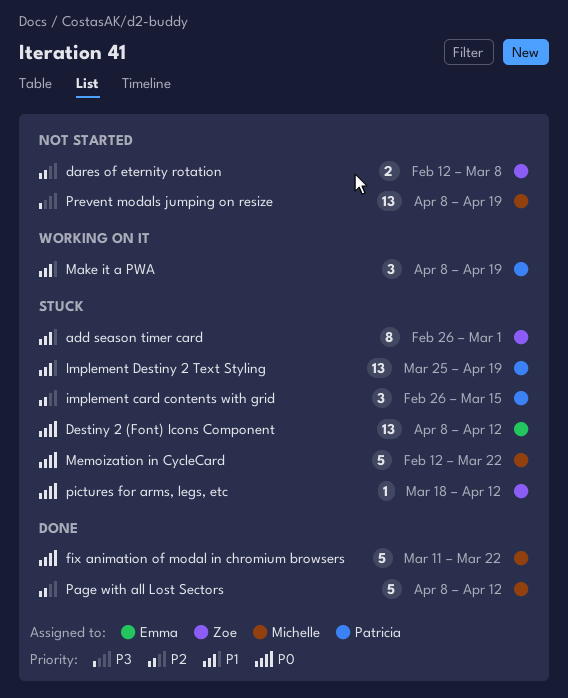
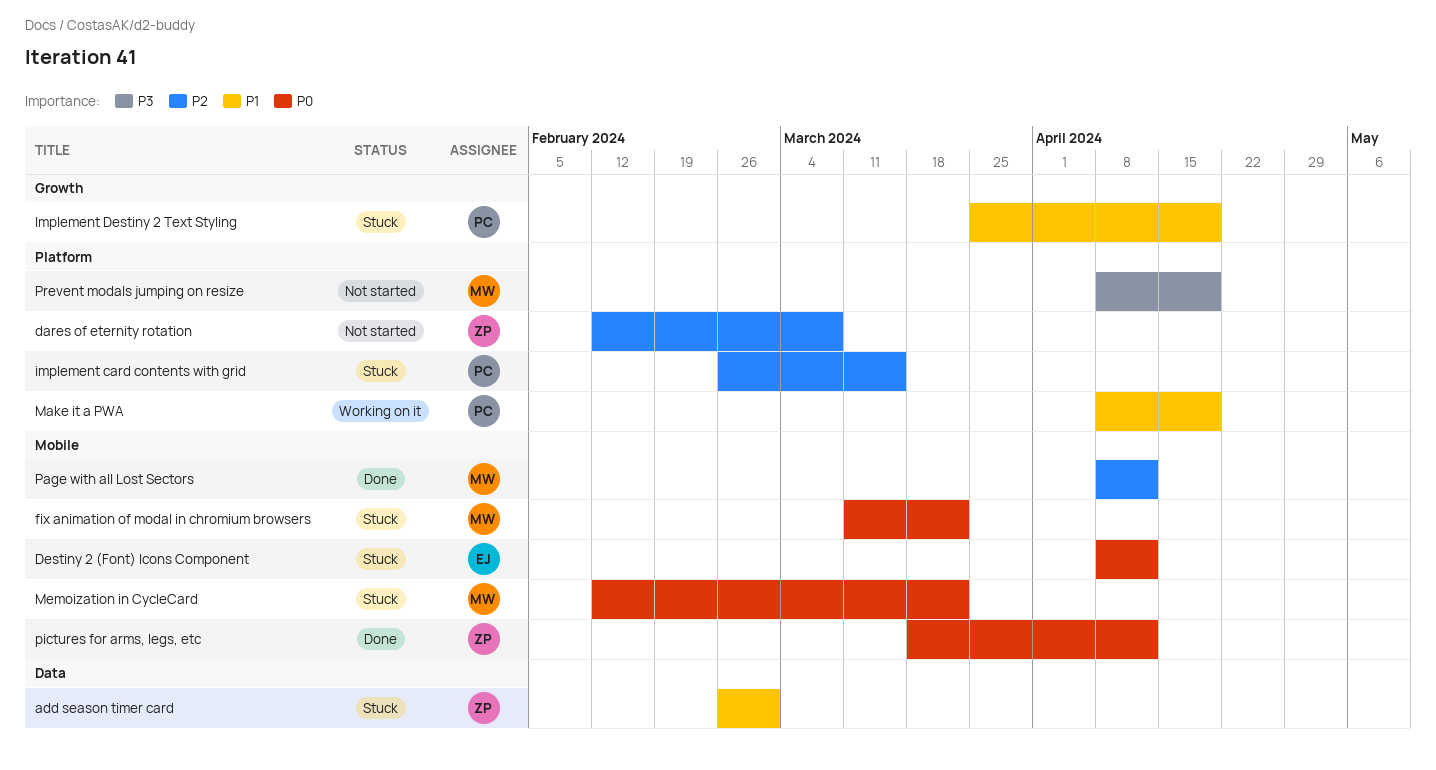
fix animation of modal in chromium browsers, status: Done -> Stuck
pictures for arms, legs, etc, status: Stuck -> Done

